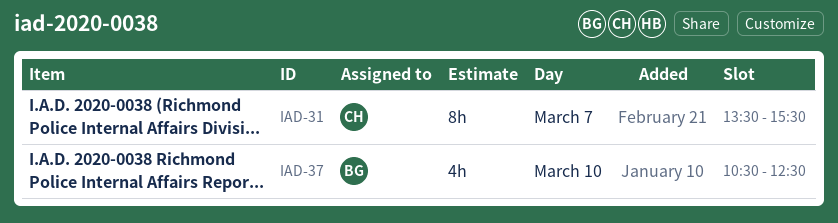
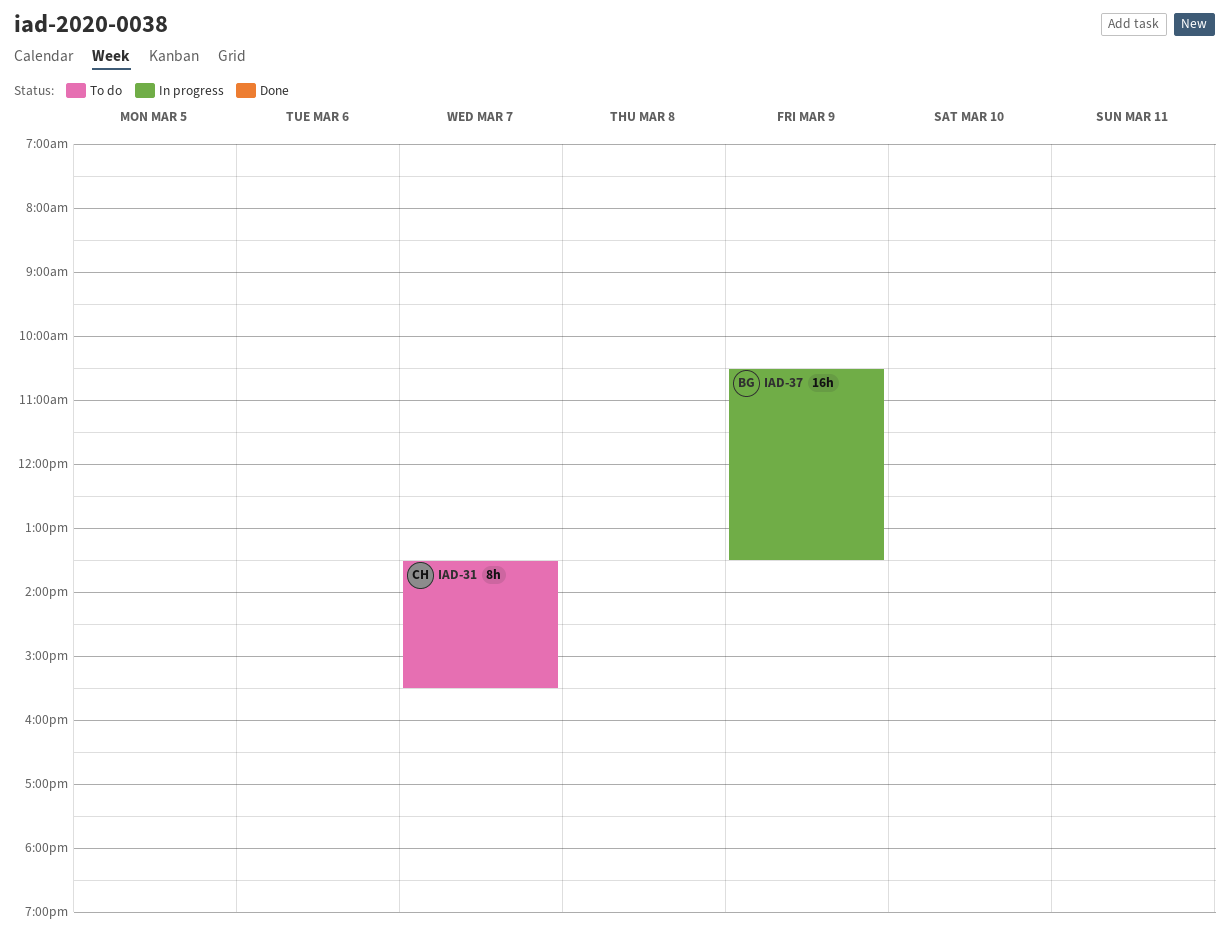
IAD-37, estimate: 4h -> 16h
IAD-37, day: Mar 10 -> Mar 9
IAD-37, ends: 12:30 -> 13:30

